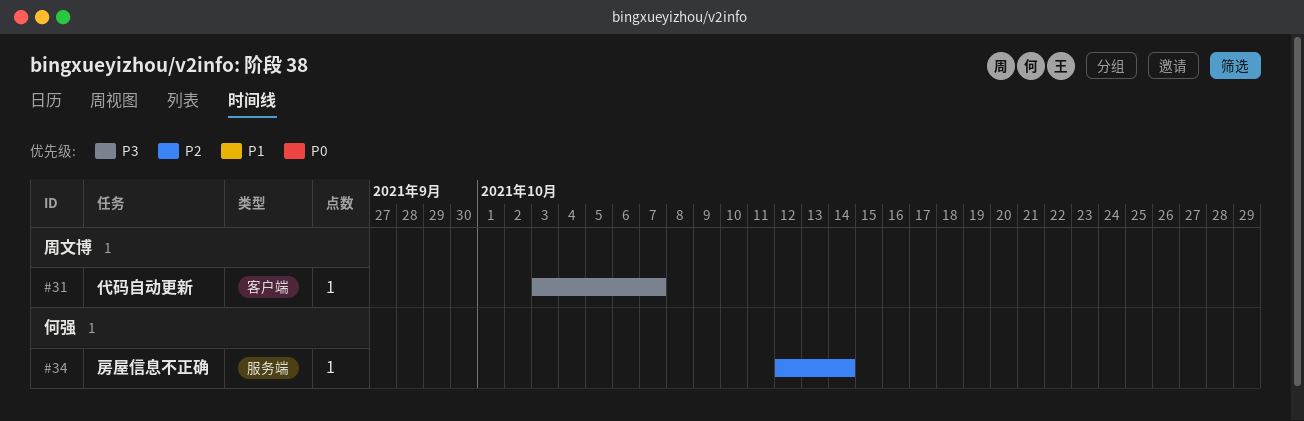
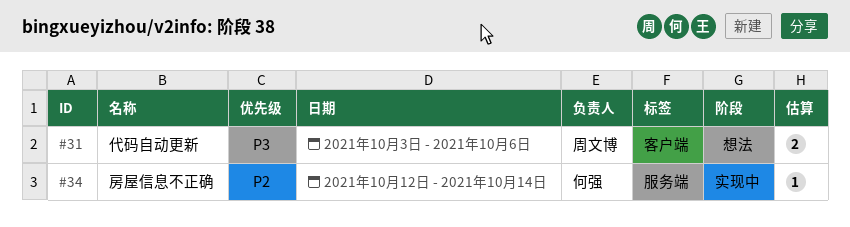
#31, estimate: 1 -> 2
#31, due: Oct 7 -> Oct 6

